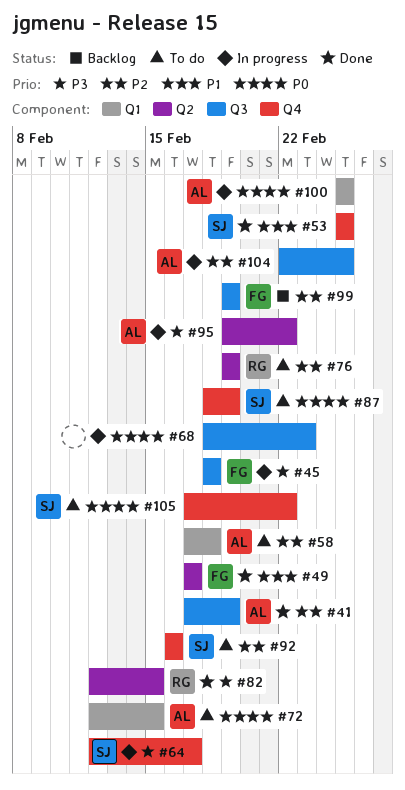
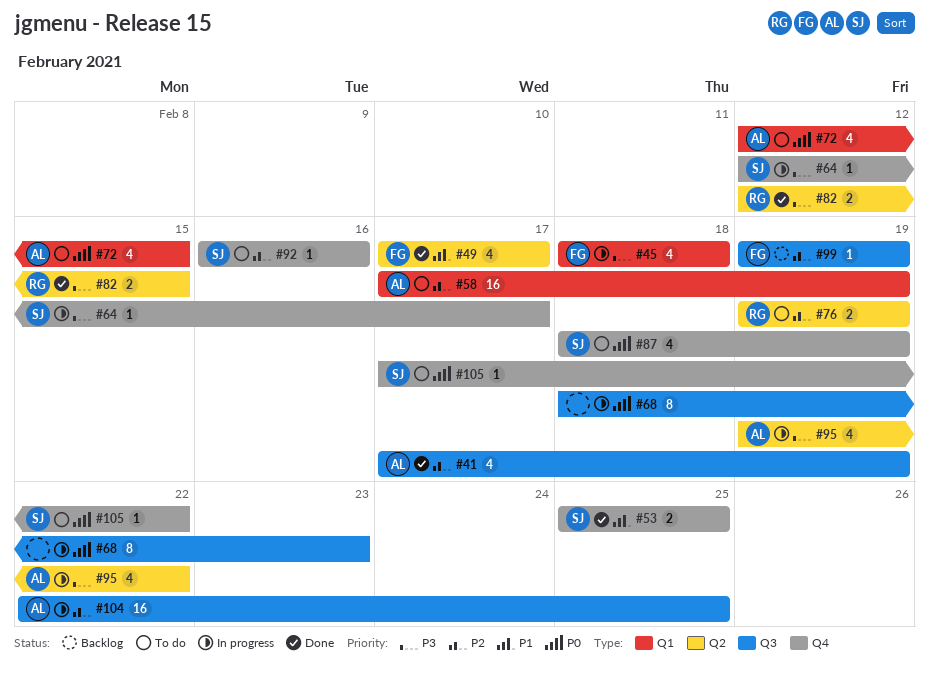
#45, label: Q3 -> Q1
#58, due: Feb 18 -> Feb 19
#100: present -> none

